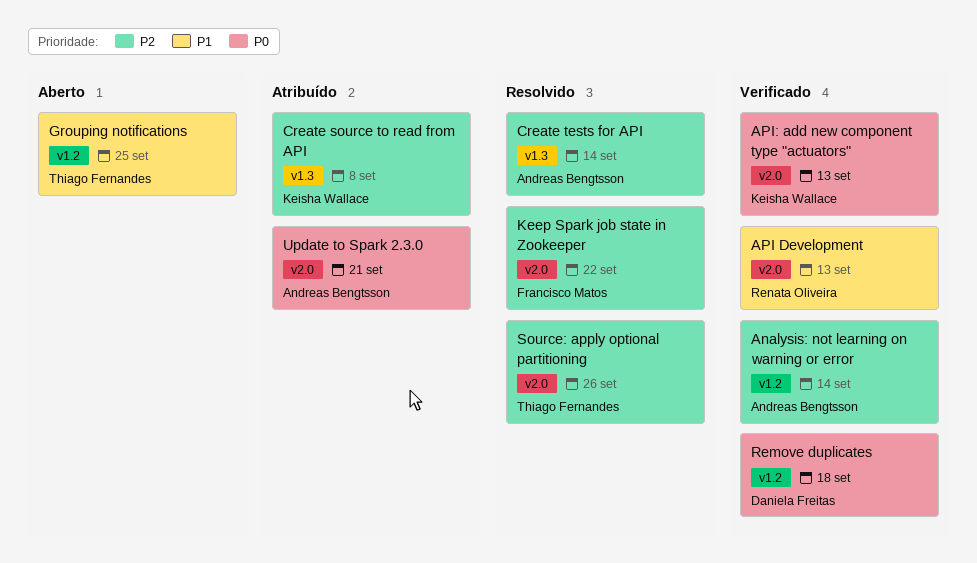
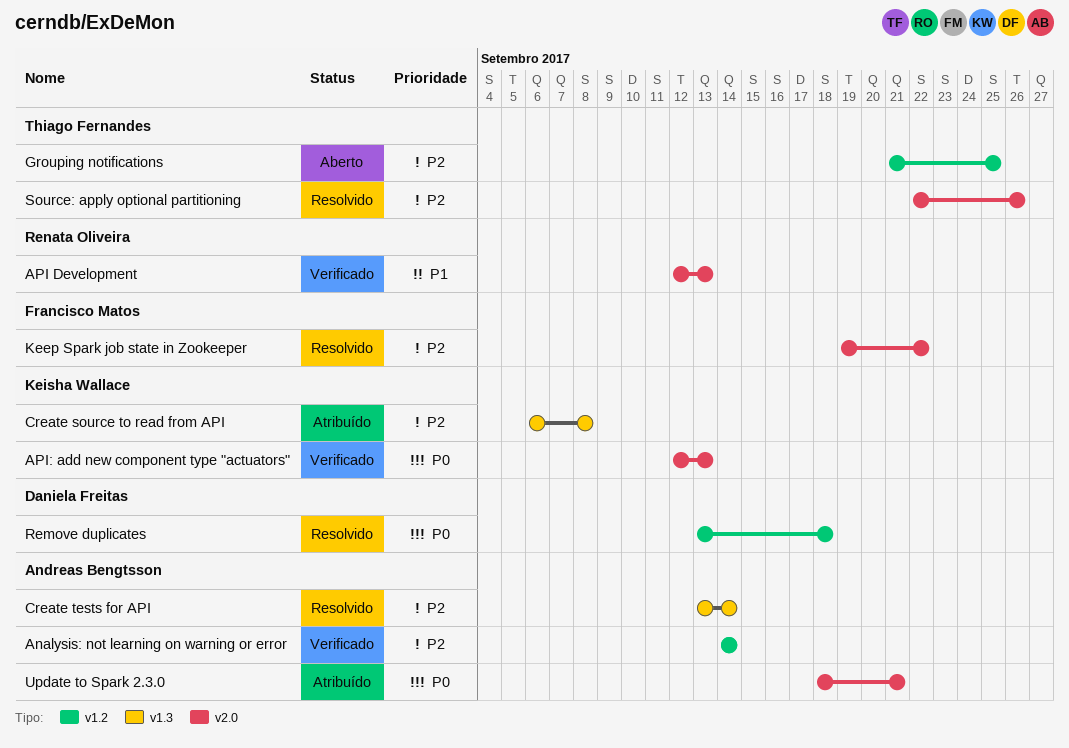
Grouping notifications, priority: P1 -> P2
Remove duplicates, status: Verificado -> Resolvido

